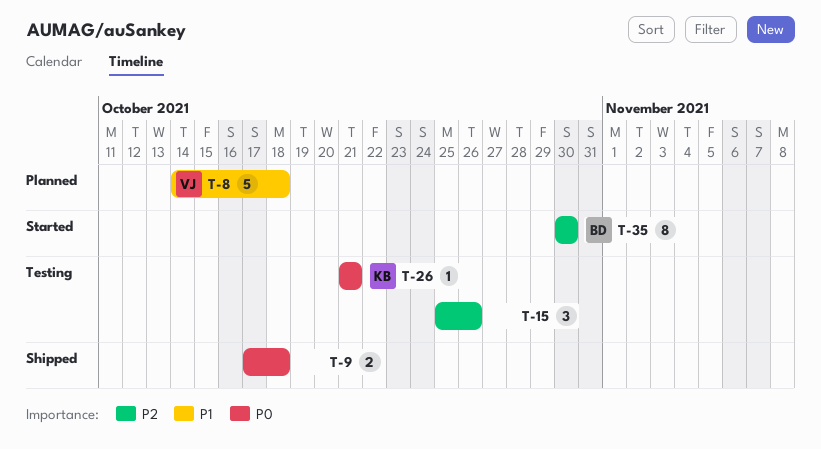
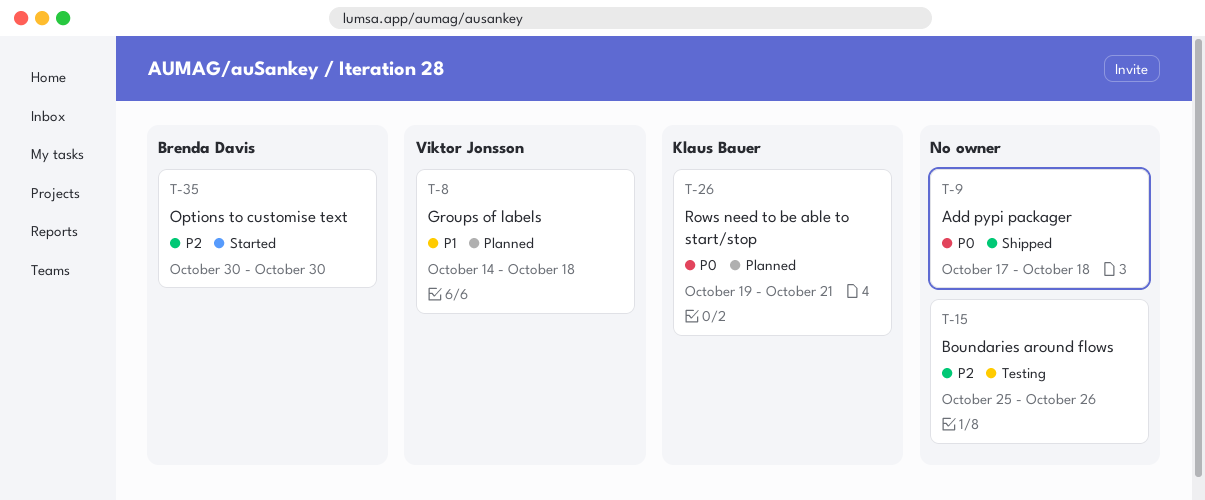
T-26, status: Testing -> Planned
T-26, start: Oct 21 -> Oct 19

